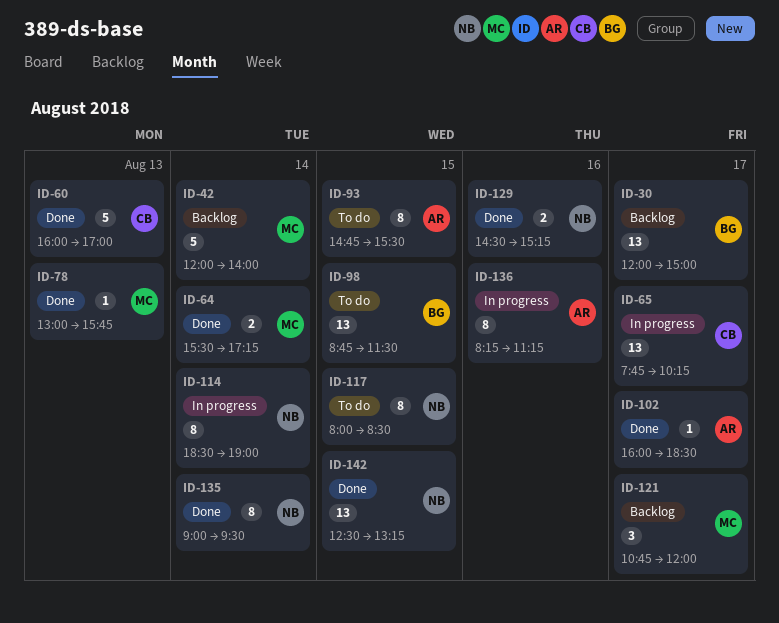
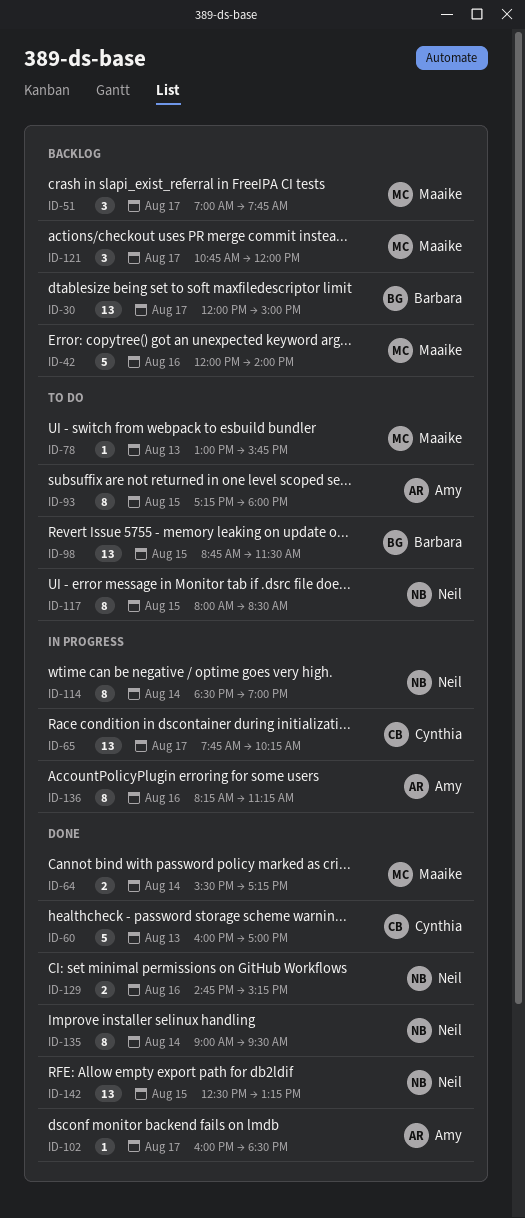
ID-42, day: Aug 14 -> Aug 16
ID-51: none -> present
ID-78, status: Done -> To do
ID-93, begins: 14:45 -> 17:15
ID-93, ends: 15:30 -> 18:00
ID-129, begins: 14:30 -> 14:45

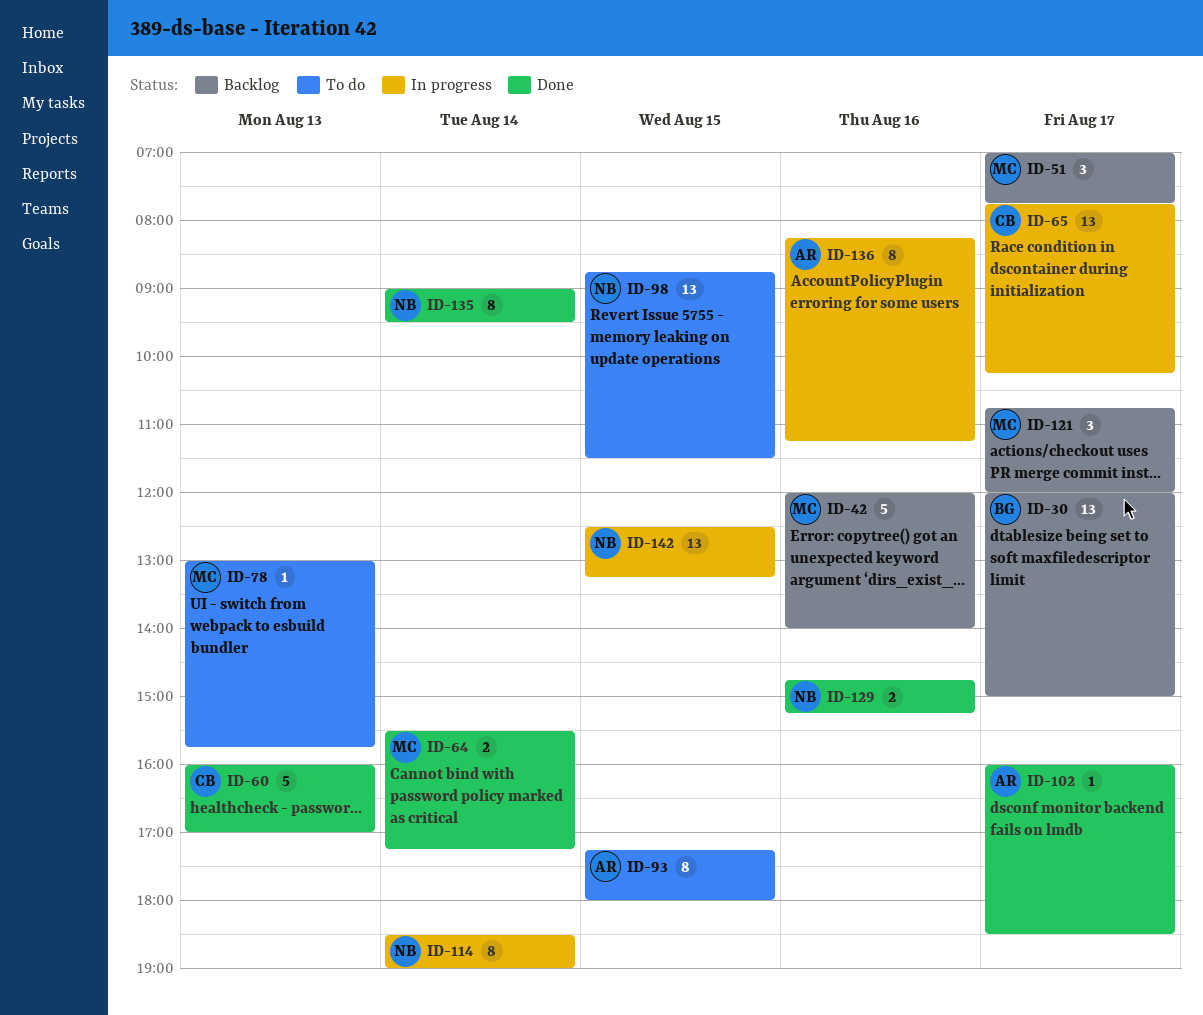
ID-98, owner: Barbara -> Neil
ID-117: present -> none
ID-142, status: Done -> In progress

